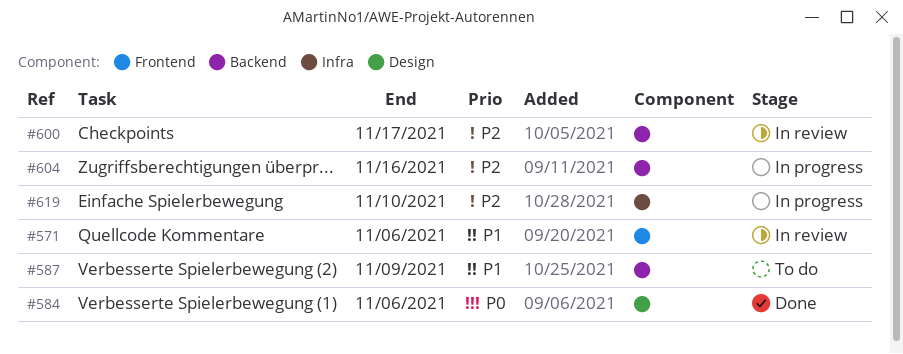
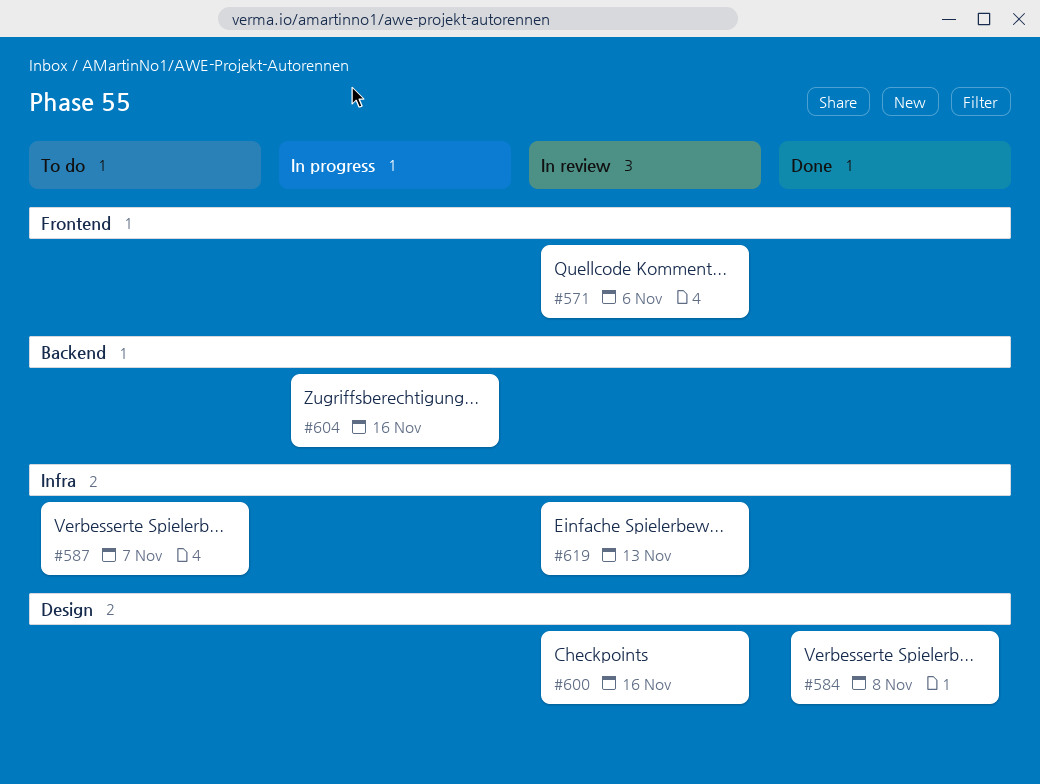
#584, due: Nov 6 -> Nov 8
#587, label: Backend -> Infra
#587, due: Nov 9 -> Nov 7
#600, label: Backend -> Design
#600, due: Nov 17 -> Nov 16
#619, status: In progress -> In review
#619, due: Nov 10 -> Nov 13

